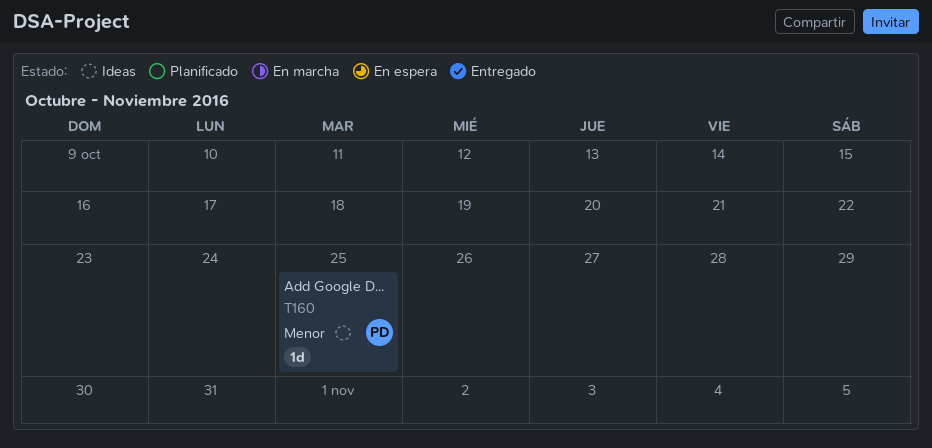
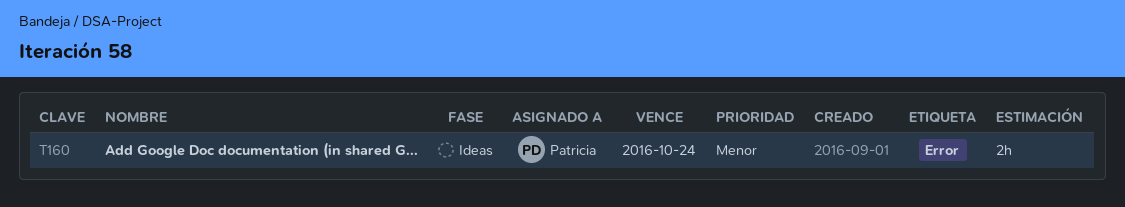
T160, estimate: 1d -> 2h
T160, due: Oct 25 -> Oct 24

